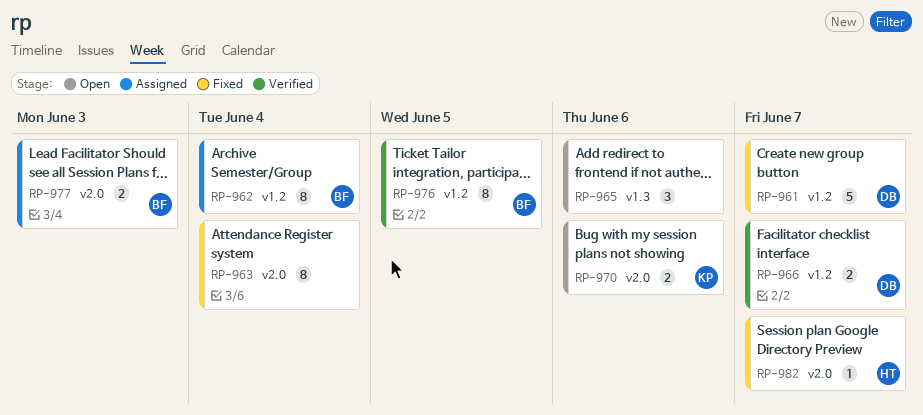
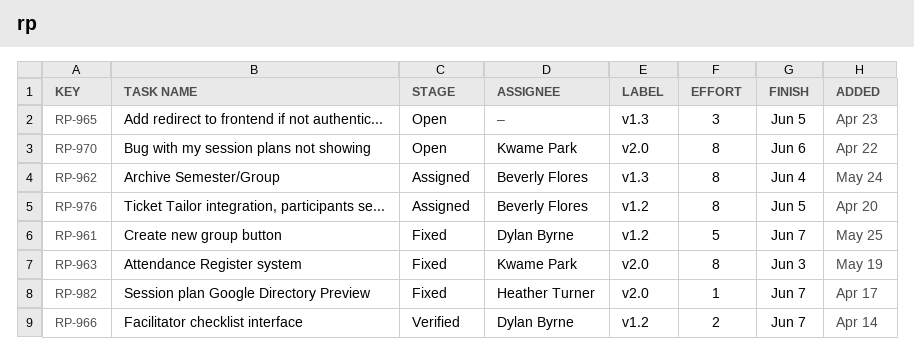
RP-962, label: v1.2 -> v1.3
RP-963, owner: none -> Kwame Park
RP-963, due: Jun 4 -> Jun 3
RP-965, due: Jun 6 -> Jun 5
RP-970, estimate: 2 -> 8
RP-976, status: Verified -> Assigned
RP-977: present -> none

